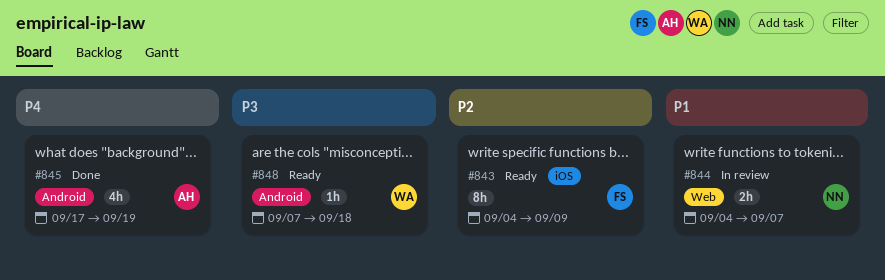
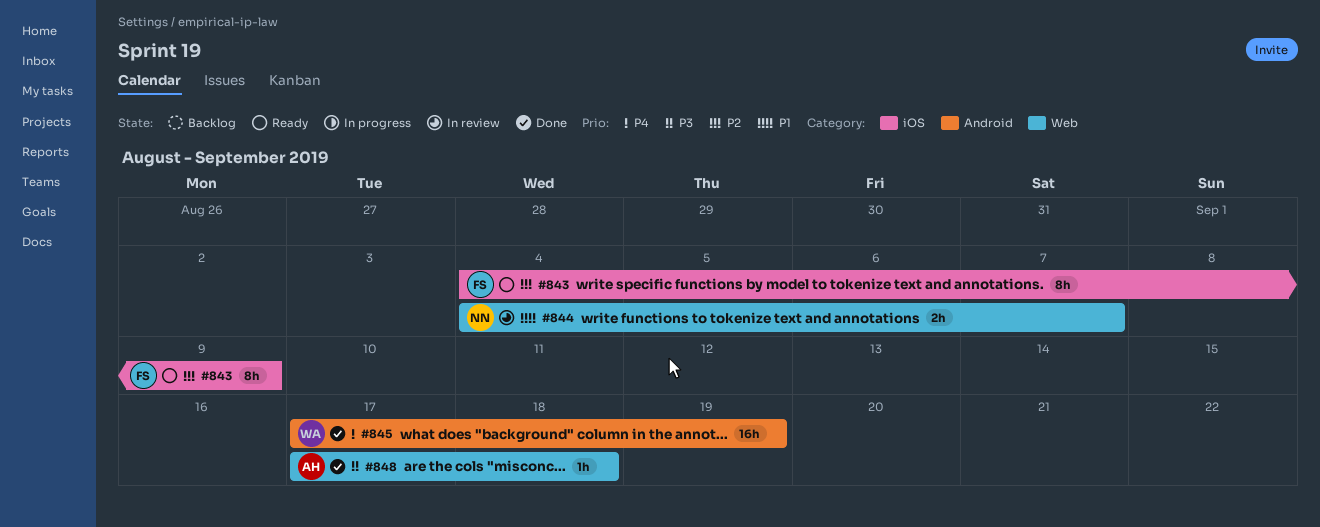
#845, owner: AH -> WA
#845, estimate: 4h -> 16h
#848, status: Ready -> Done
#848, owner: WA -> AH
#848, label: Android -> Web
#848, start: Sep 7 -> Sep 17

